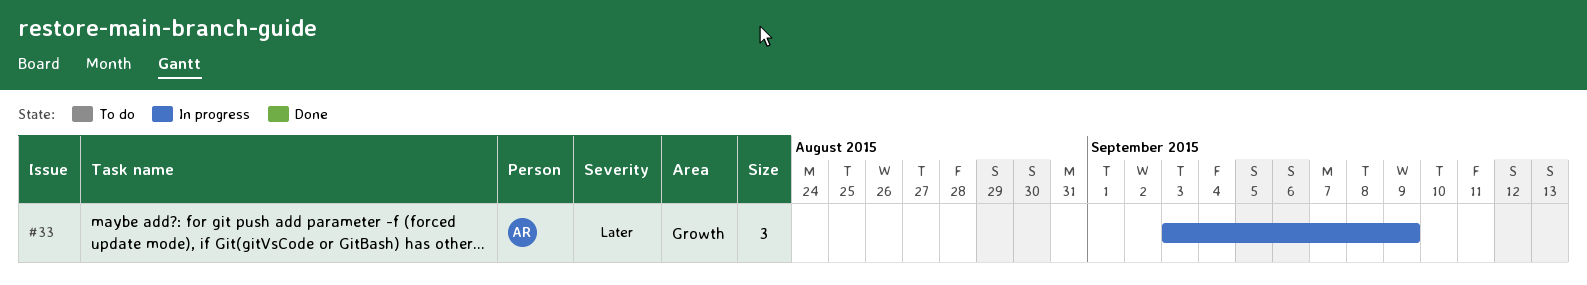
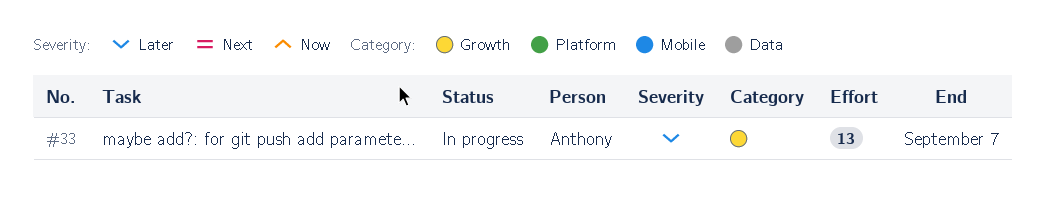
#33, estimate: 3 -> 13
#33, due: Sep 9 -> Sep 7

